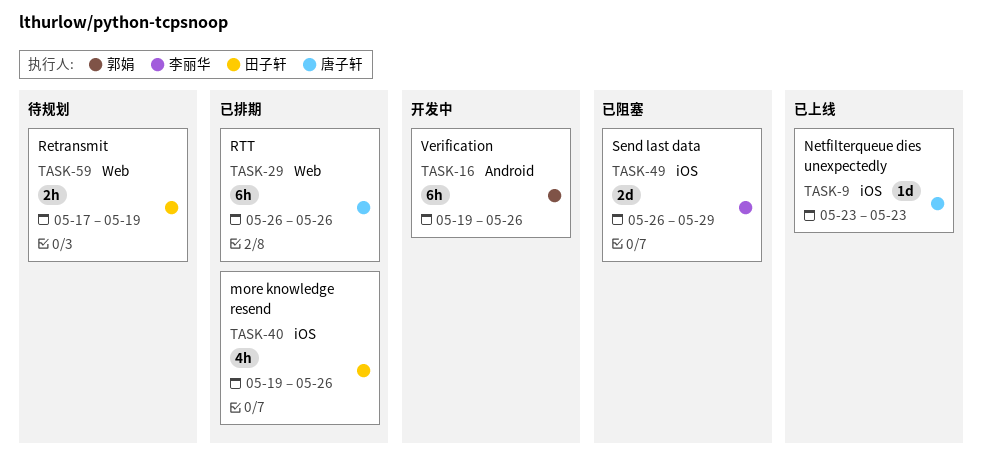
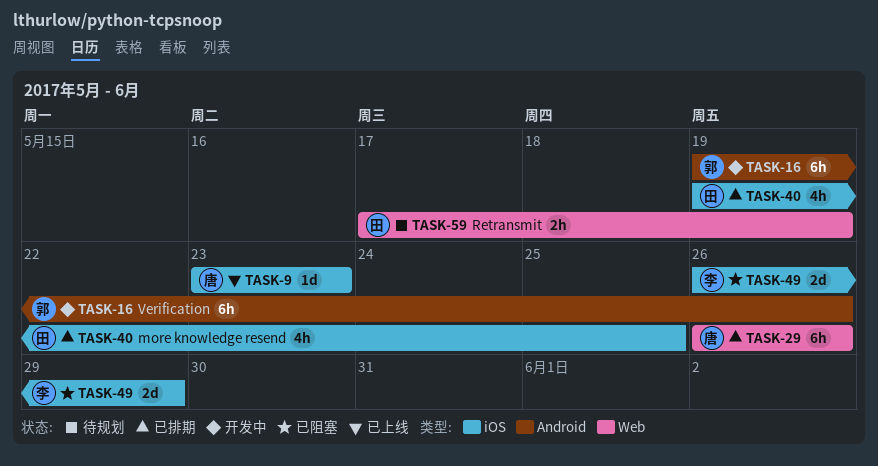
TASK-40, due: May 26 -> May 25

